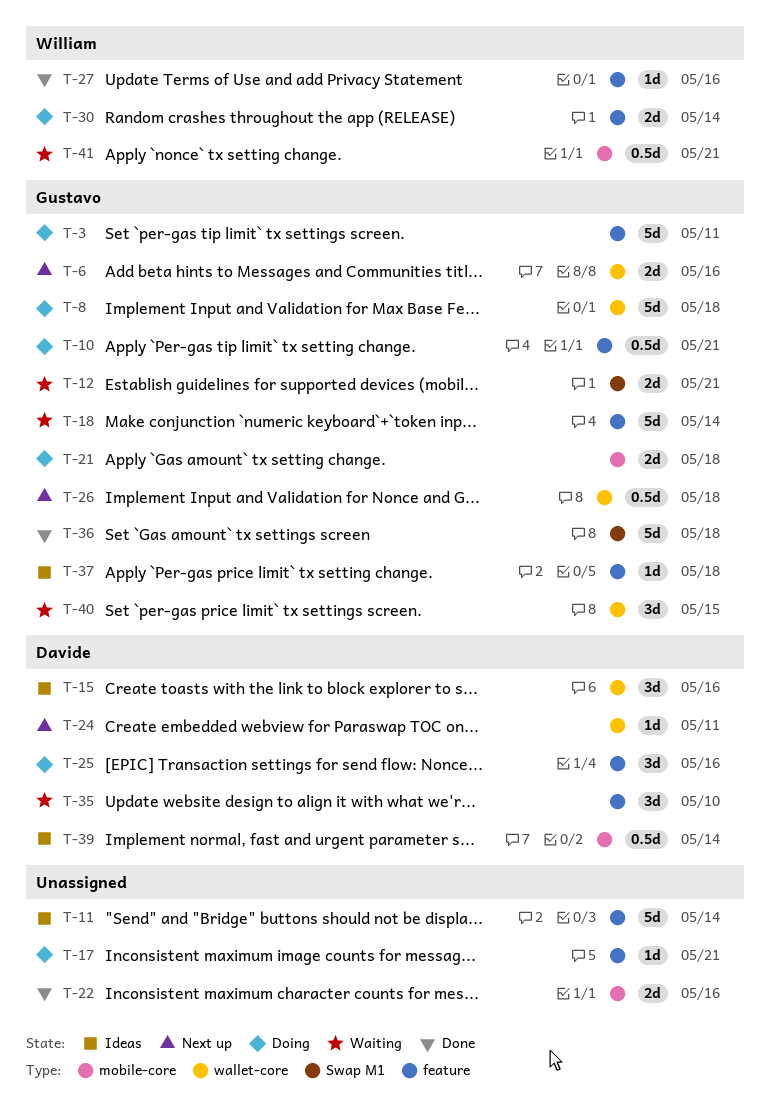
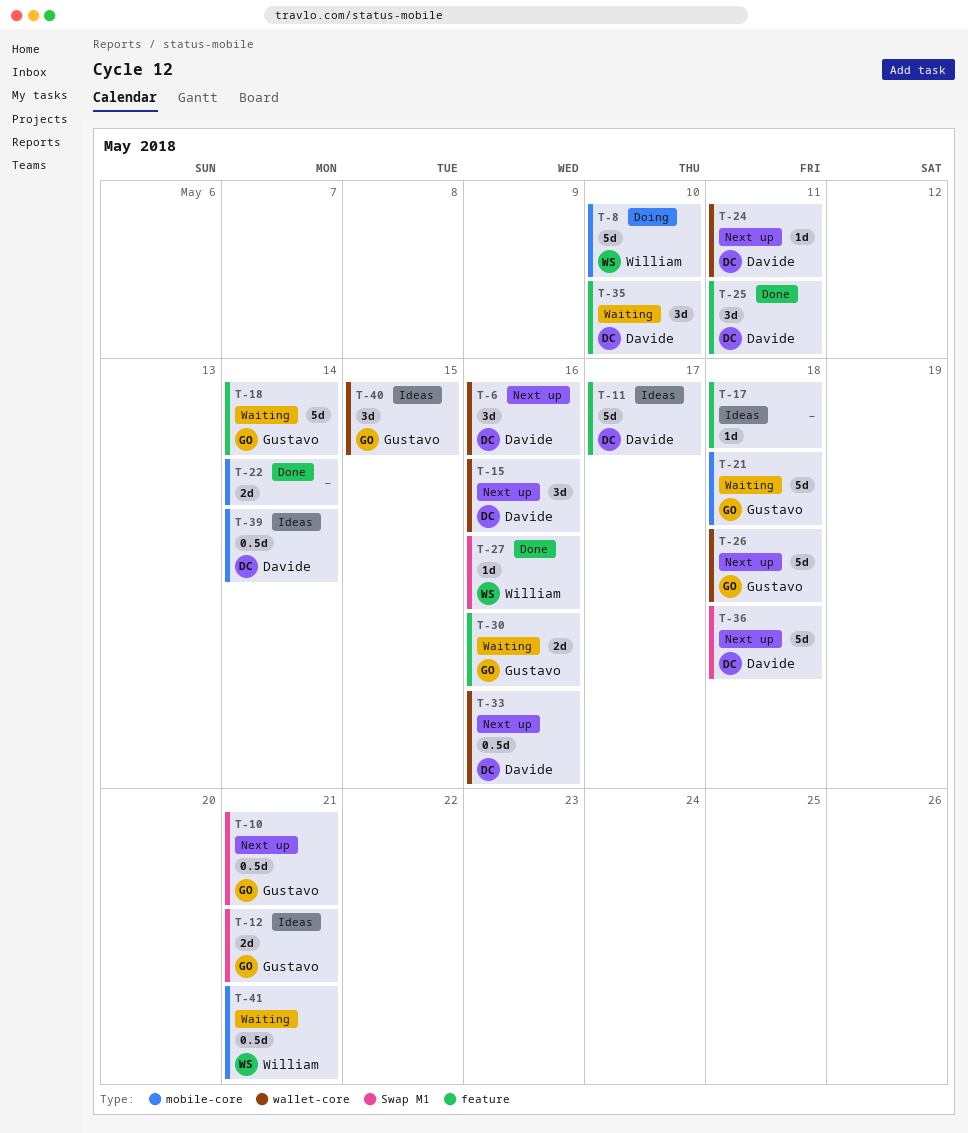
T-3: present -> none
T-6, owner: Gustavo -> Davide
T-6, estimate: 2d -> 3d
T-8, owner: Gustavo -> William
T-8, label: wallet-core -> mobile-core
T-8, due: May 18 -> May 10
T-10, status: Doing -> Next up
T-10, label: feature -> Swap M1
T-11, owner: none -> Davide
T-11, due: May 14 -> May 17
T-12, status: Waiting -> Ideas
T-15, status: Ideas -> Next up
T-17, status: Doing -> Ideas
T-17, due: May 21 -> May 18
T-21, status: Doing -> Waiting
T-21, estimate: 2d -> 5d
T-22, due: May 16 -> May 14
T-25, status: Doing -> Done
T-25, due: May 16 -> May 11
T-26, estimate: 0.5d -> 5d
T-27, label: feature -> Swap M1
T-30, status: Doing -> Waiting
T-30, owner: William -> Gustavo
T-30, due: May 14 -> May 16
T-33: none -> present
T-36, status: Done -> Next up
T-36, owner: Gustavo -> Davide
T-37: present -> none
T-40, status: Waiting -> Ideas

